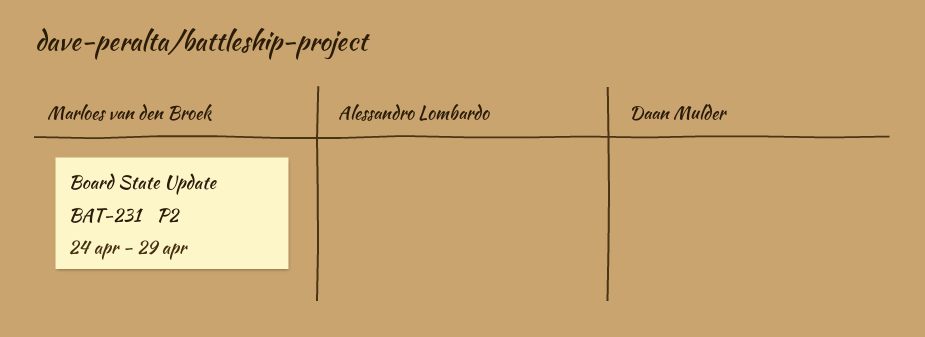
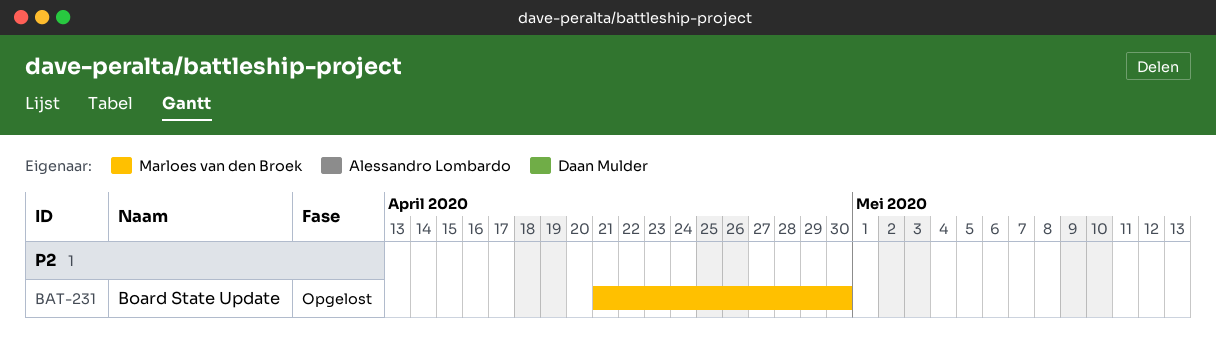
BAT-231, start: Apr 24 -> Apr 21
BAT-231, due: Apr 29 -> Apr 30

